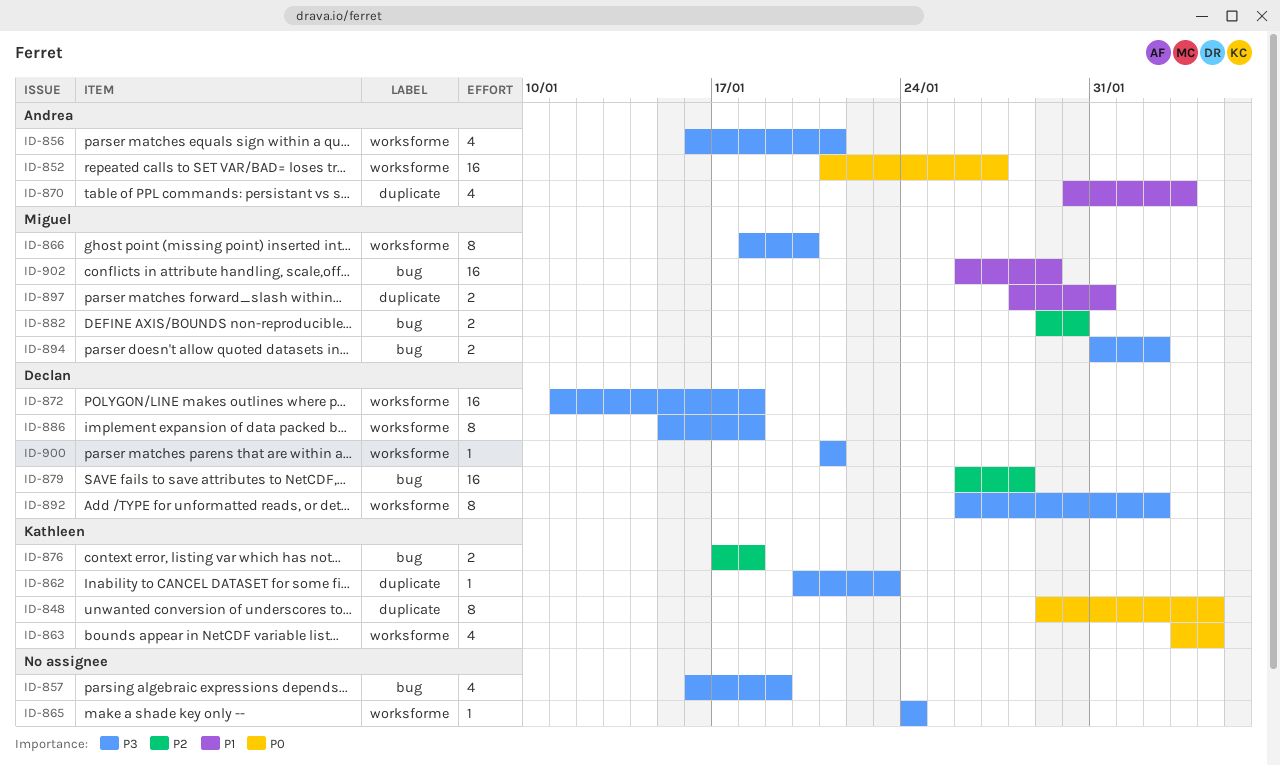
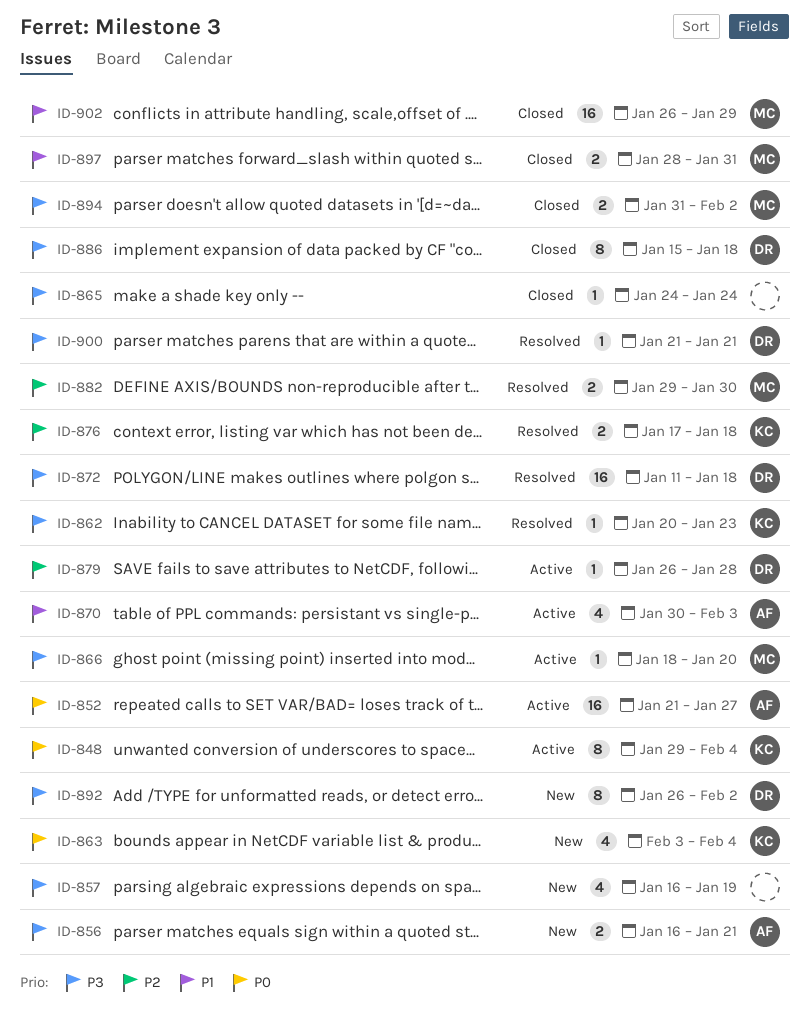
ID-856, estimate: 4 -> 2
ID-866, estimate: 8 -> 1
ID-879, estimate: 16 -> 1

